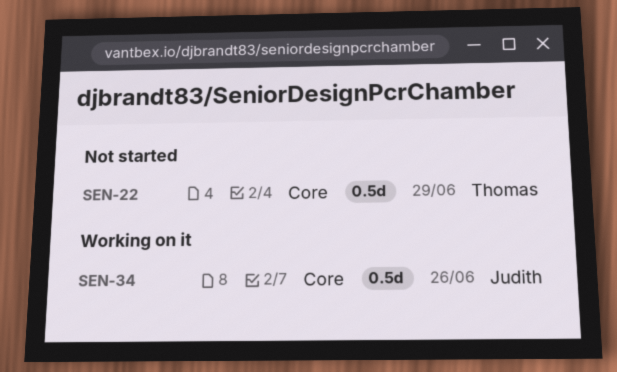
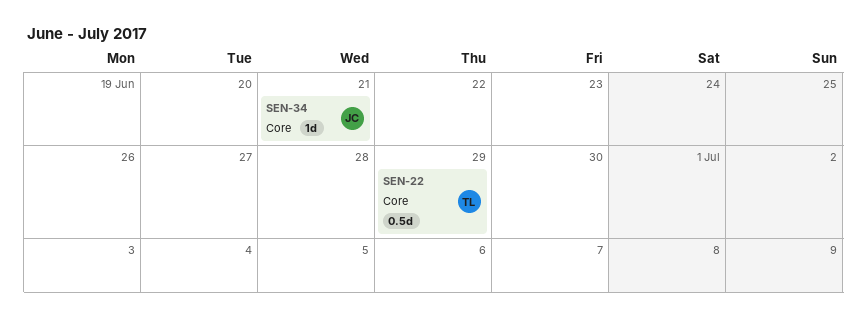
SEN-34, estimate: 0.5d -> 1d
SEN-34, due: Jun 26 -> Jun 21

